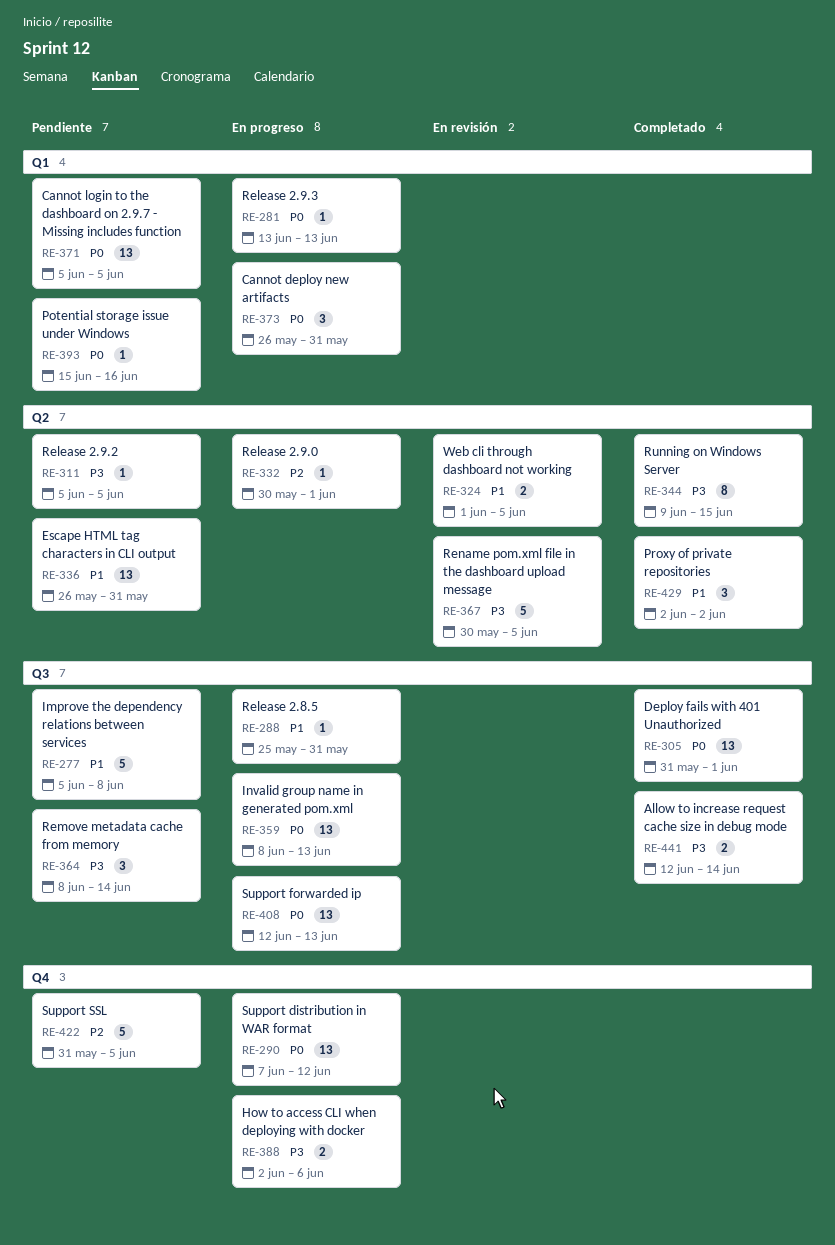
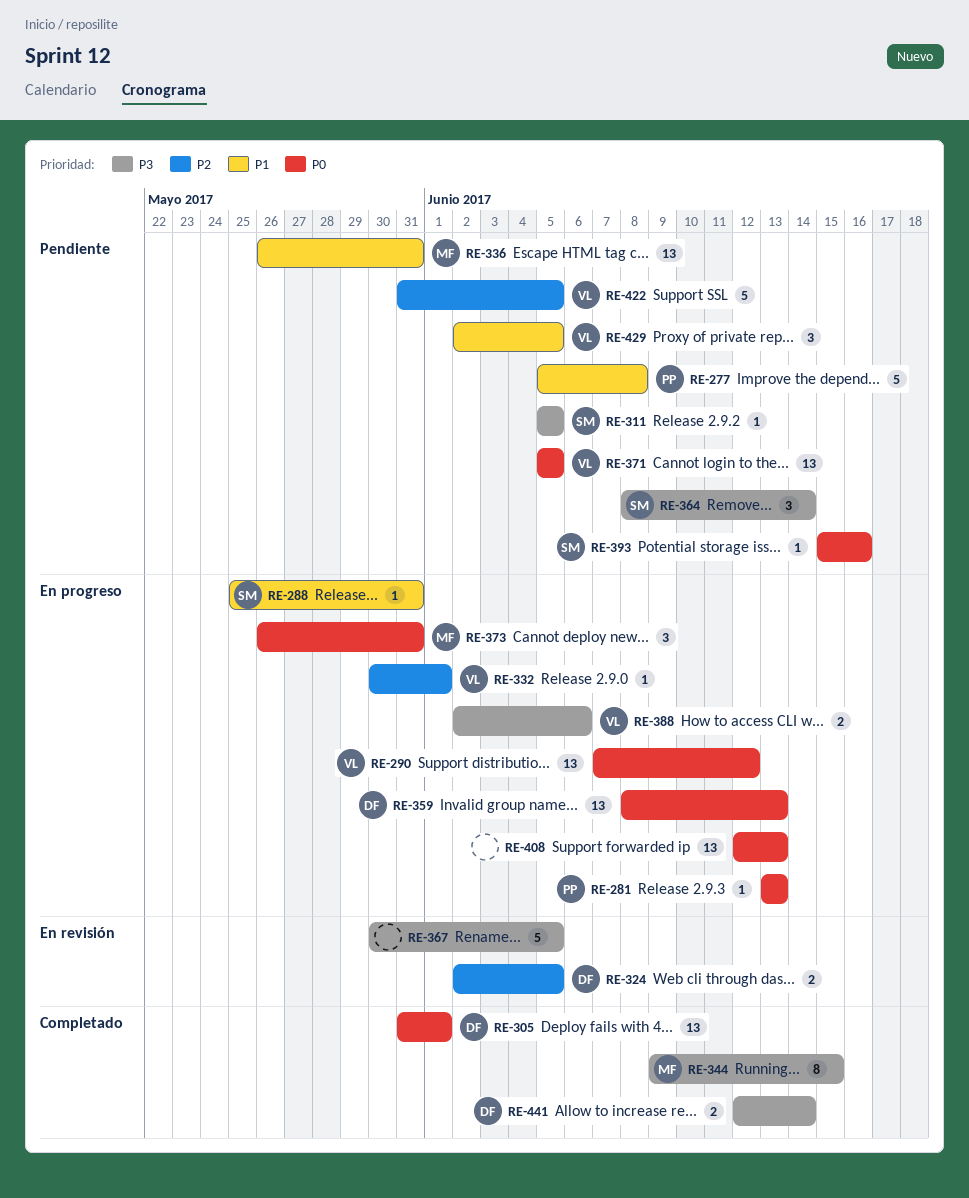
RE-324, priority: P1 -> P2
RE-324, start: Jun 1 -> Jun 2
RE-429, status: Completado -> Pendiente
RE-429, due: Jun 2 -> Jun 5

